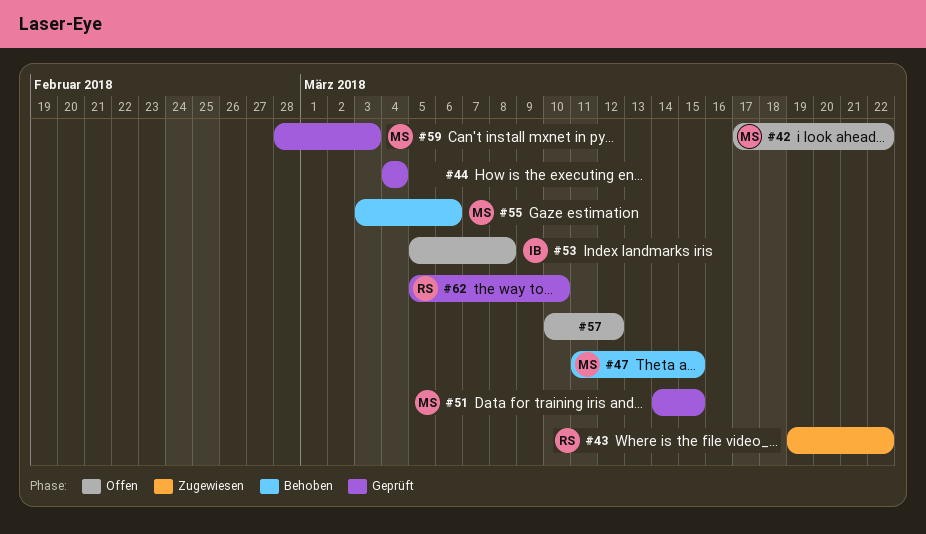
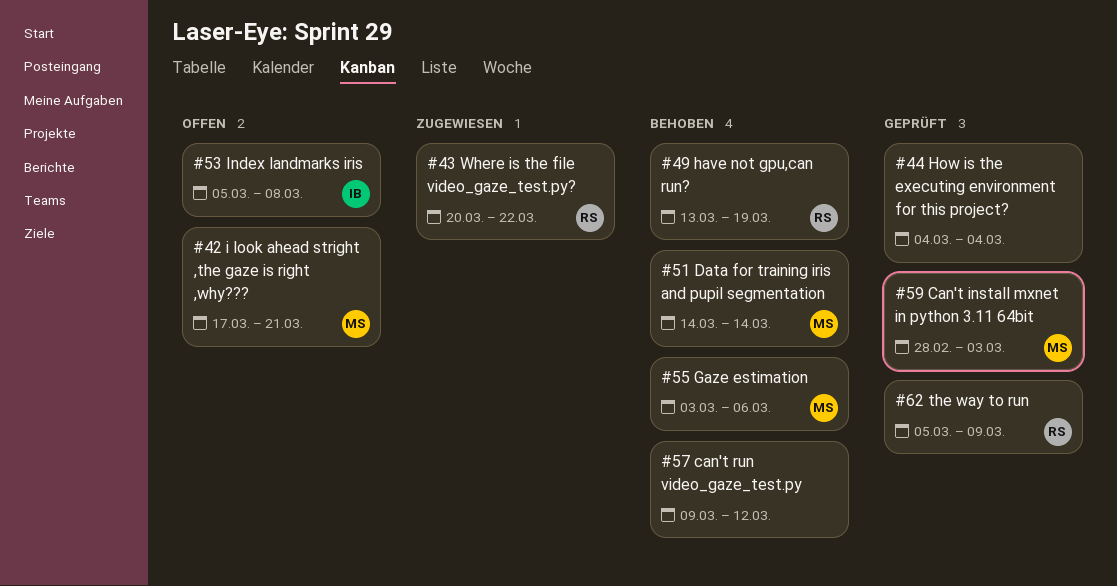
#42, due: Mar 22 -> Mar 21
#43, start: Mar 19 -> Mar 20
#47: present -> none
#49: none -> present
#51, status: Geprüft -> Behoben
#51, due: Mar 15 -> Mar 14
#57, status: Offen -> Behoben
#57, start: Mar 10 -> Mar 9
#62, due: Mar 10 -> Mar 9

